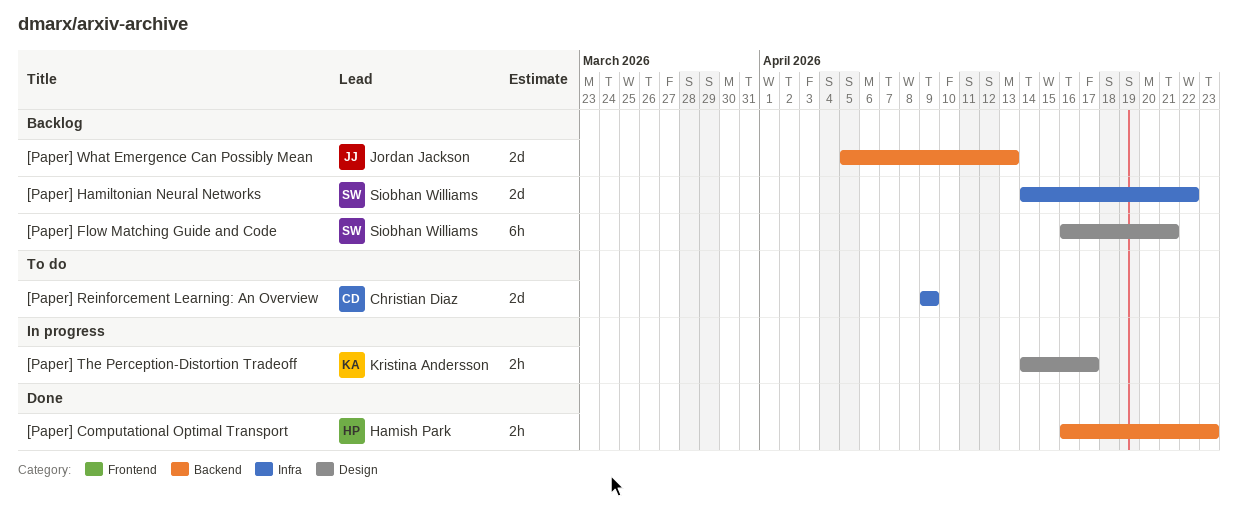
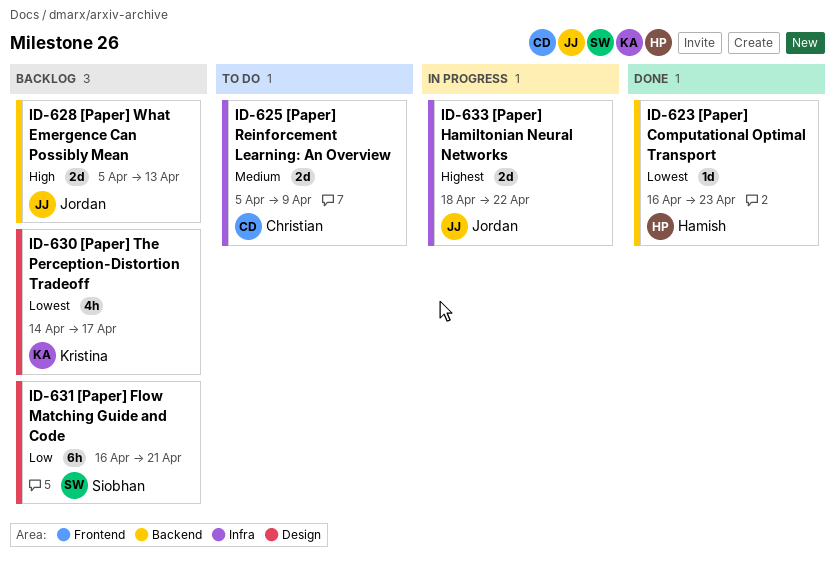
[Paper] Computational Optimal Transport, estimate: 2h -> 1d
[Paper] Hamiltonian Neural Networks, status: Backlog -> In progress
[Paper] Hamiltonian Neural Networks, owner: Siobhan Williams -> Jordan Jackson
[Paper] Hamiltonian Neural Networks, start: Apr 14 -> Apr 18
[Paper] Reinforcement Learning: An Overview, start: Apr 9 -> Apr 5
[Paper] The Perception-Distortion Tradeoff, status: In progress -> Backlog
[Paper] The Perception-Distortion Tradeoff, estimate: 2h -> 4h

